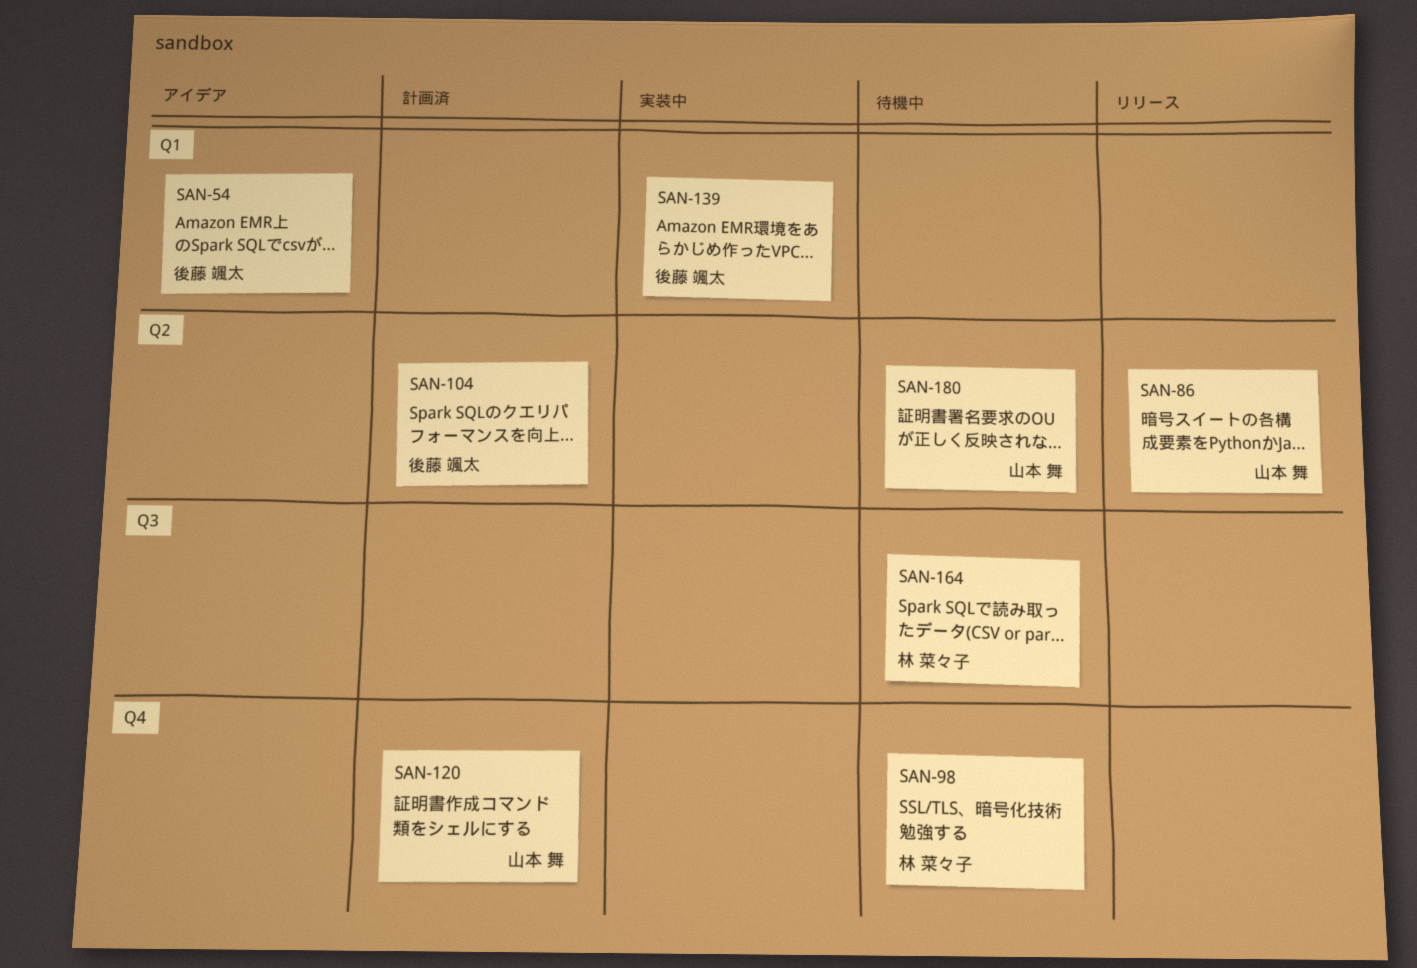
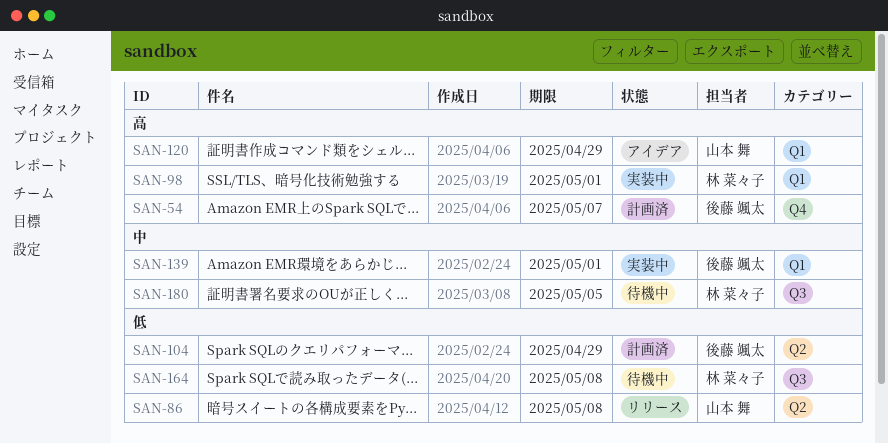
SAN-54, status: アイデア -> 計画済
SAN-54, label: Q1 -> Q4
SAN-98, status: 待機中 -> 実装中
SAN-98, label: Q4 -> Q1
SAN-120, status: 計画済 -> アイデア
SAN-120, label: Q4 -> Q1
SAN-180, owner: 山本 舞 -> 林 菜々子
SAN-180, label: Q2 -> Q3

